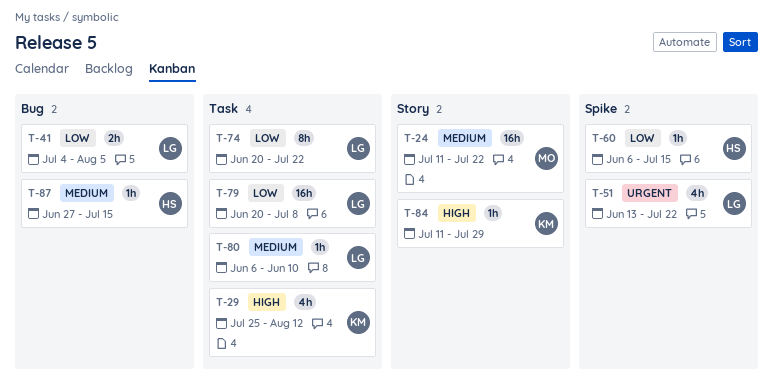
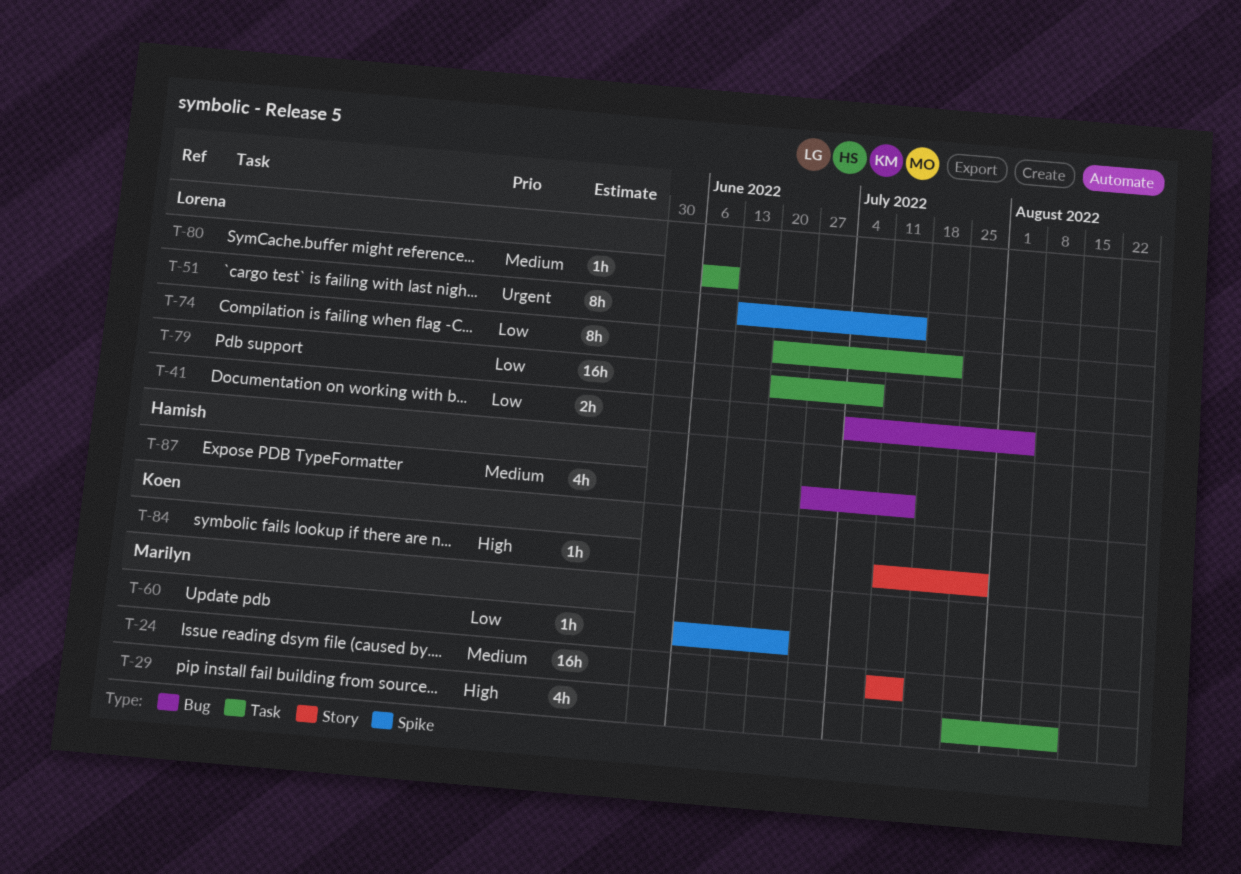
T-24, due: Jul 22 -> Jul 15
T-29, owner: Koen -> Marilyn
T-51, estimate: 4h -> 8h
T-51, due: Jul 22 -> Jul 15
T-60, owner: Hamish -> Marilyn
T-60, due: Jul 15 -> Jun 24
T-87, estimate: 1h -> 4h

